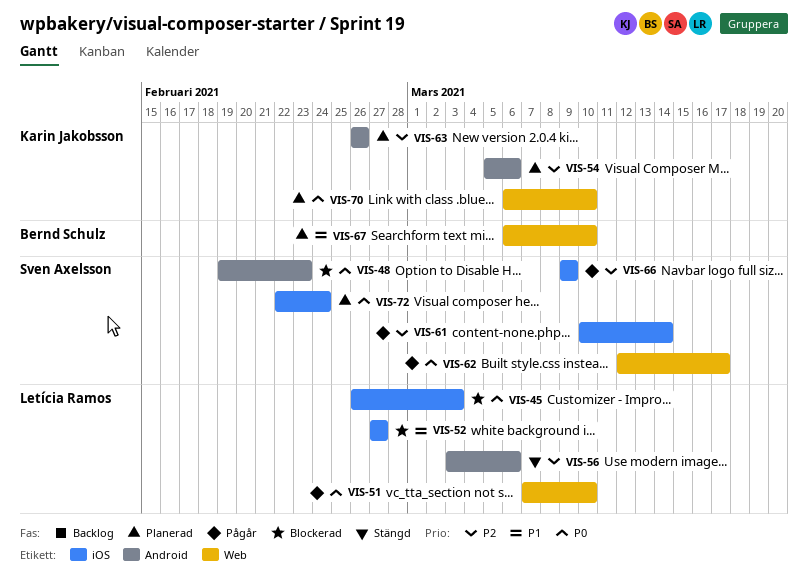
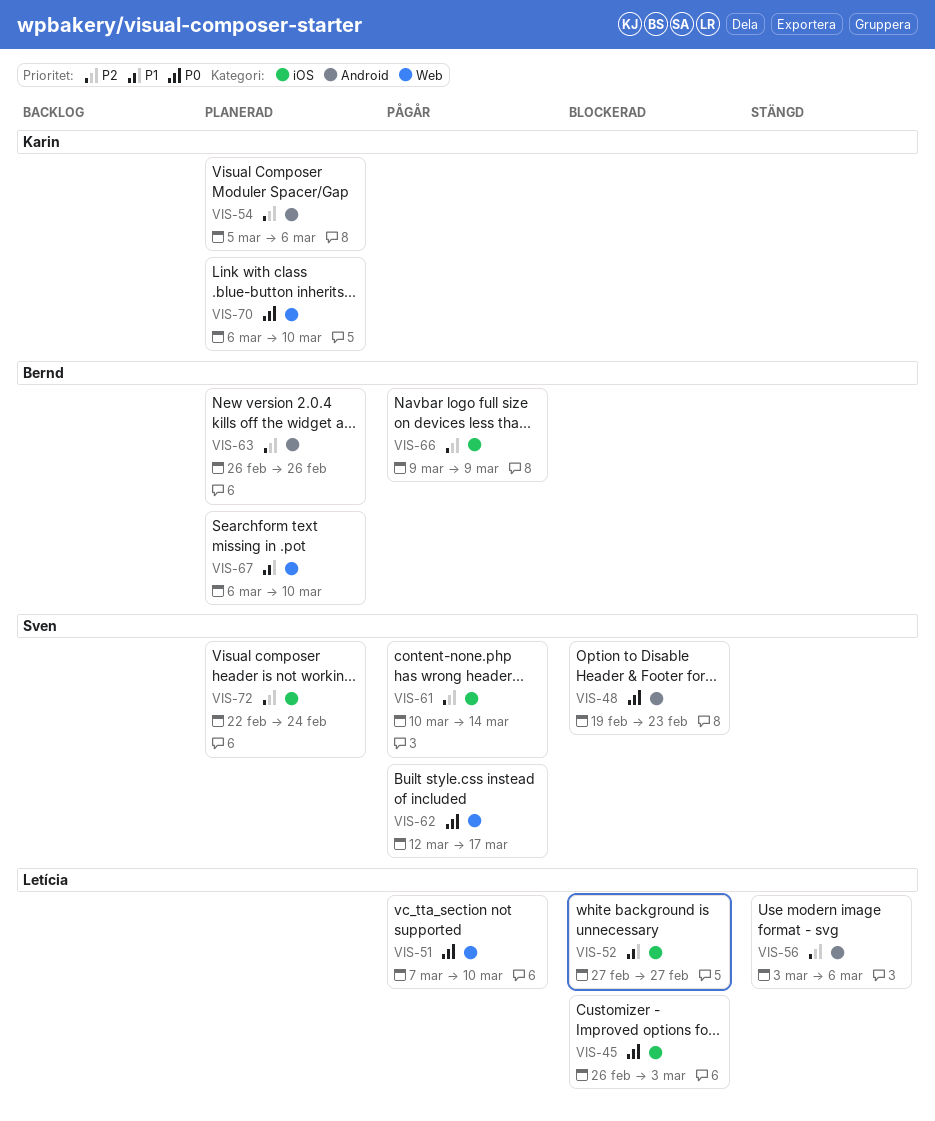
VIS-63, owner: Karin Jakobsson -> Bernd Schulz
VIS-66, owner: Sven Axelsson -> Bernd Schulz
VIS-72, priority: P0 -> P2

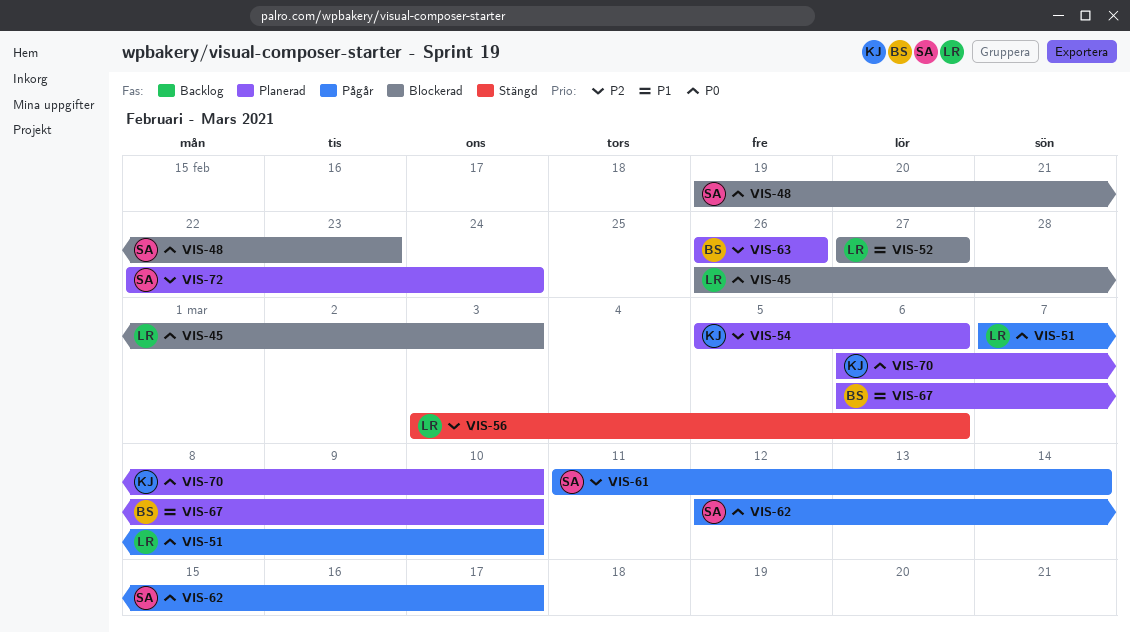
VIS-61, start: Mar 10 -> Mar 11
VIS-66: present -> none

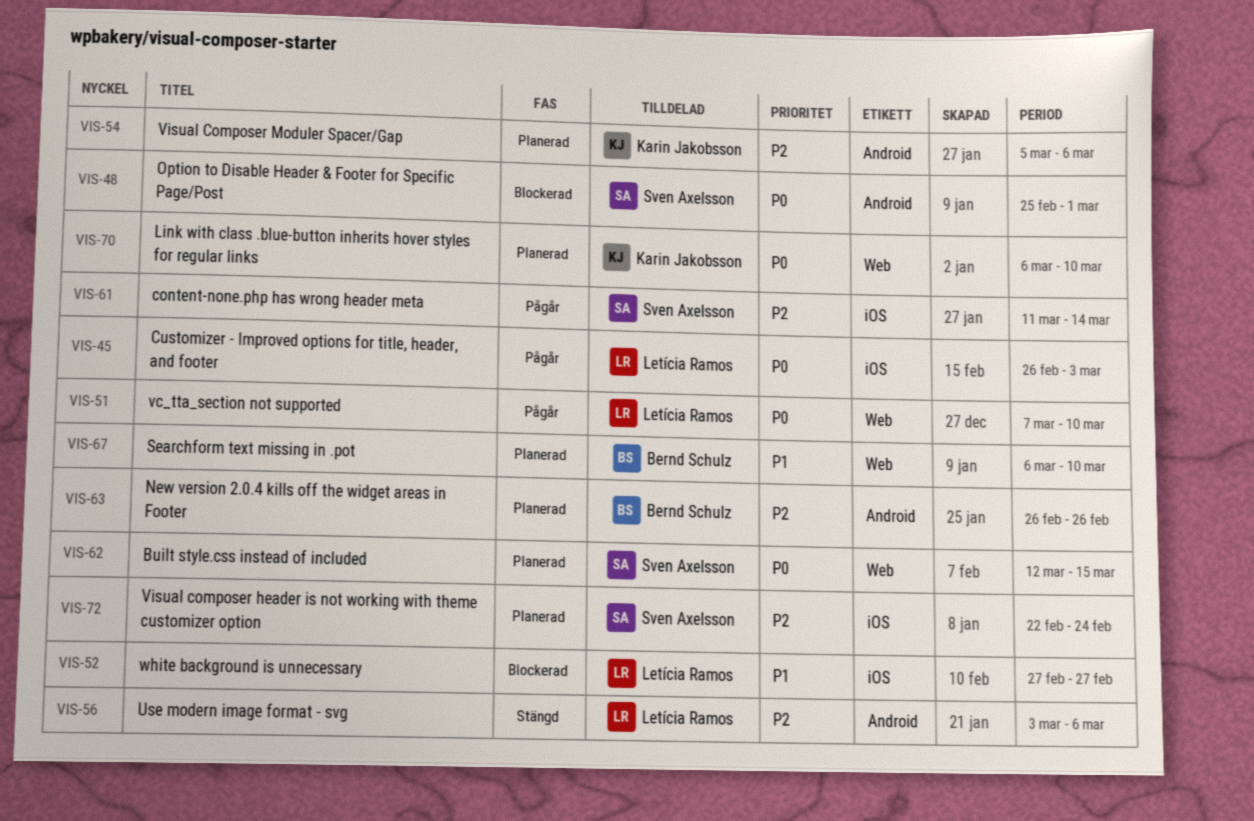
VIS-45, status: Blockerad -> Pågår
VIS-48, start: Feb 19 -> Feb 25
VIS-48, due: Feb 23 -> Mar 1
VIS-62, status: Pågår -> Planerad
VIS-62, due: Mar 17 -> Mar 15

